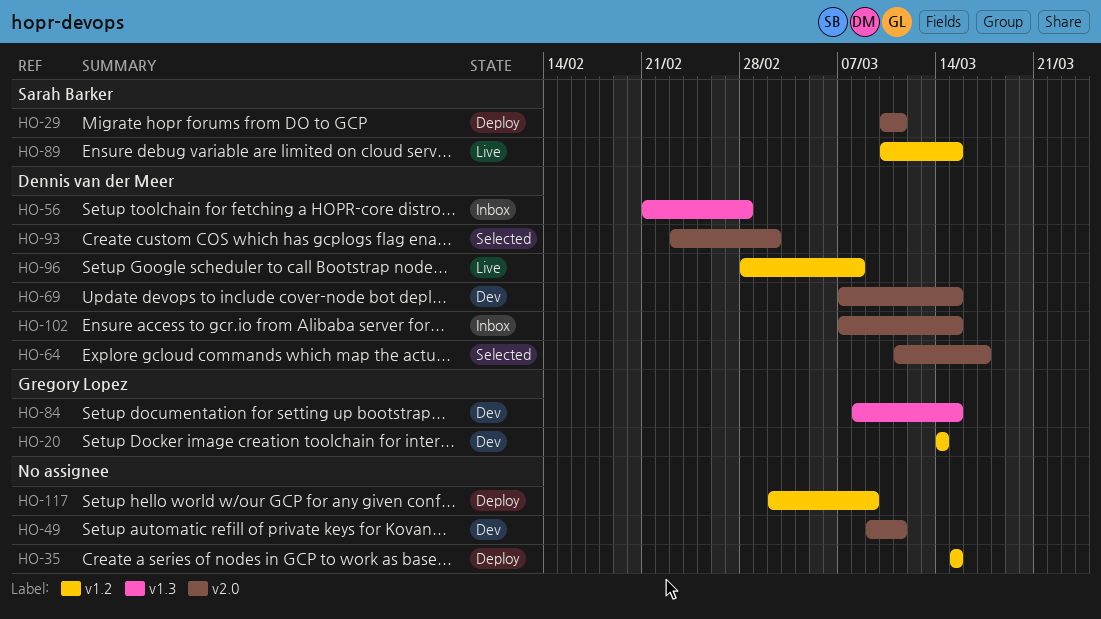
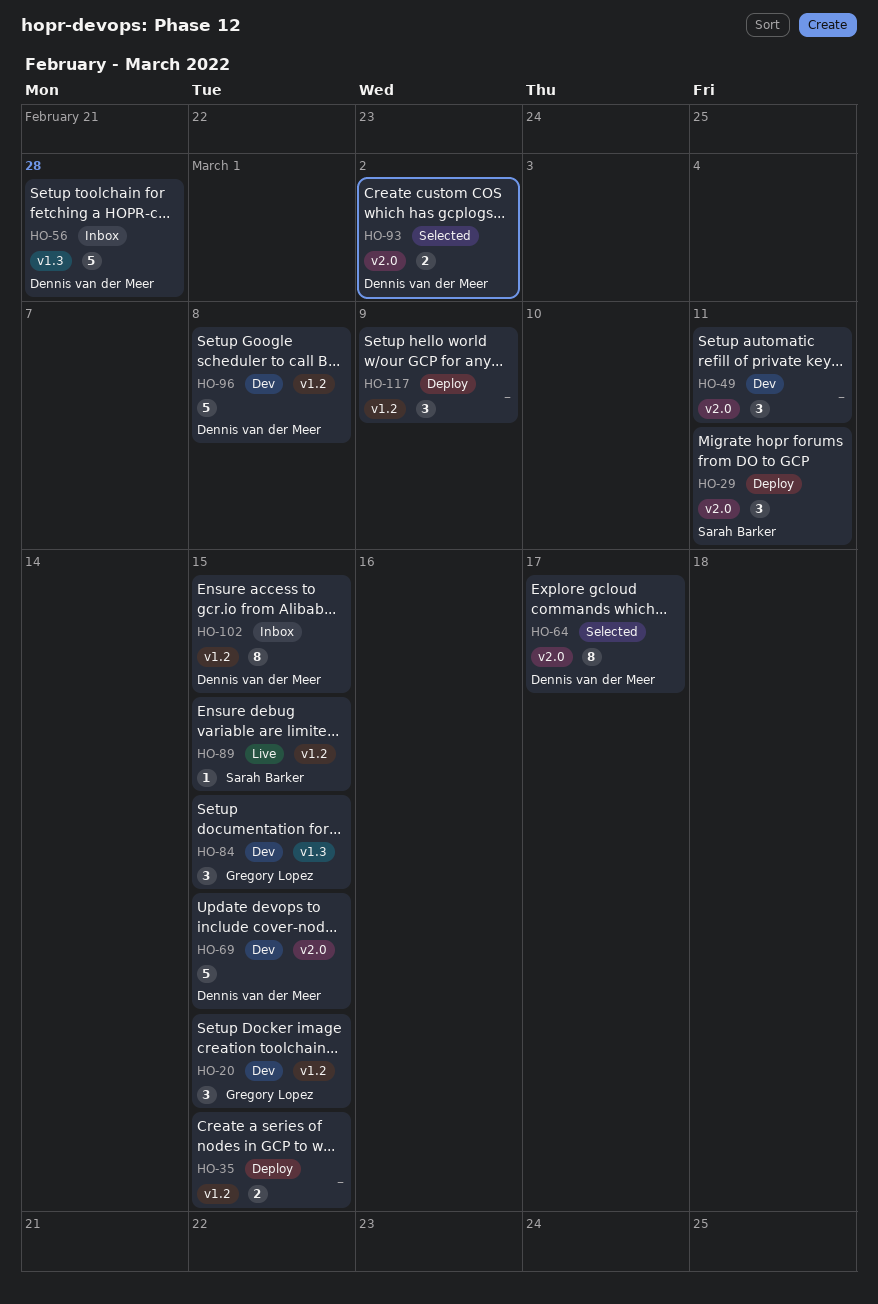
HO-20, due: Mar 14 -> Mar 15
HO-96, status: Live -> Dev
HO-102, label: v2.0 -> v1.2

